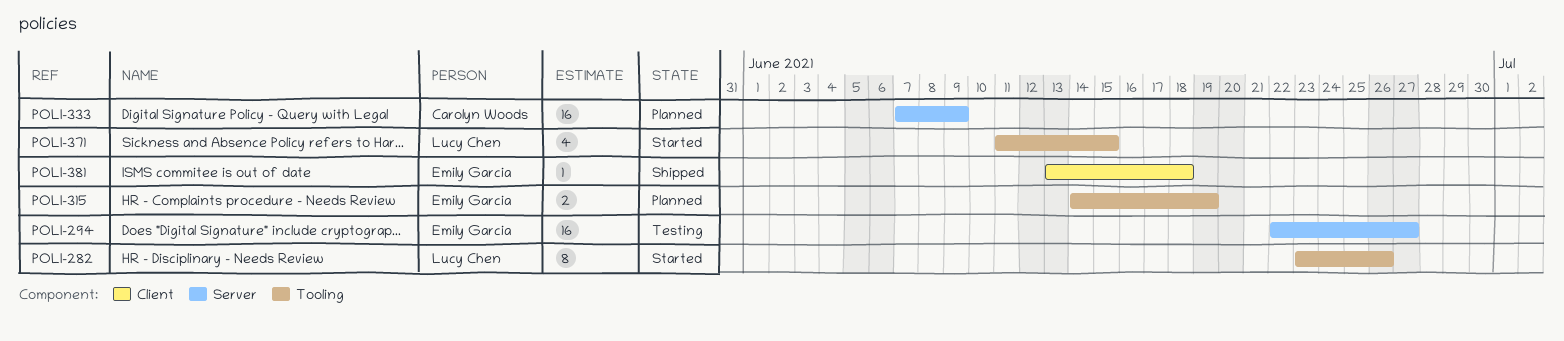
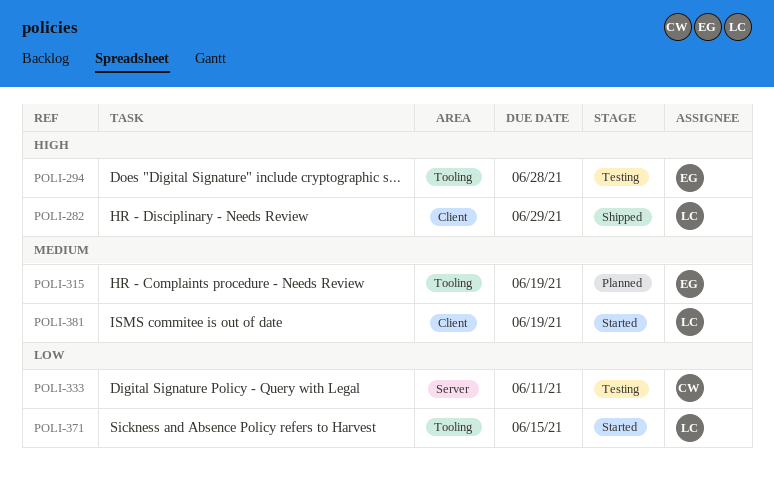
POLI-282, status: Started -> Shipped
POLI-282, label: Tooling -> Client
POLI-282, due: Jun 26 -> Jun 29
POLI-294, label: Server -> Tooling
POLI-294, due: Jun 27 -> Jun 28
POLI-333, status: Planned -> Testing
POLI-333, due: Jun 9 -> Jun 11
POLI-381, status: Shipped -> Started
POLI-381, owner: Emily Garcia -> Lucy Chen
POLI-381, due: Jun 18 -> Jun 19

